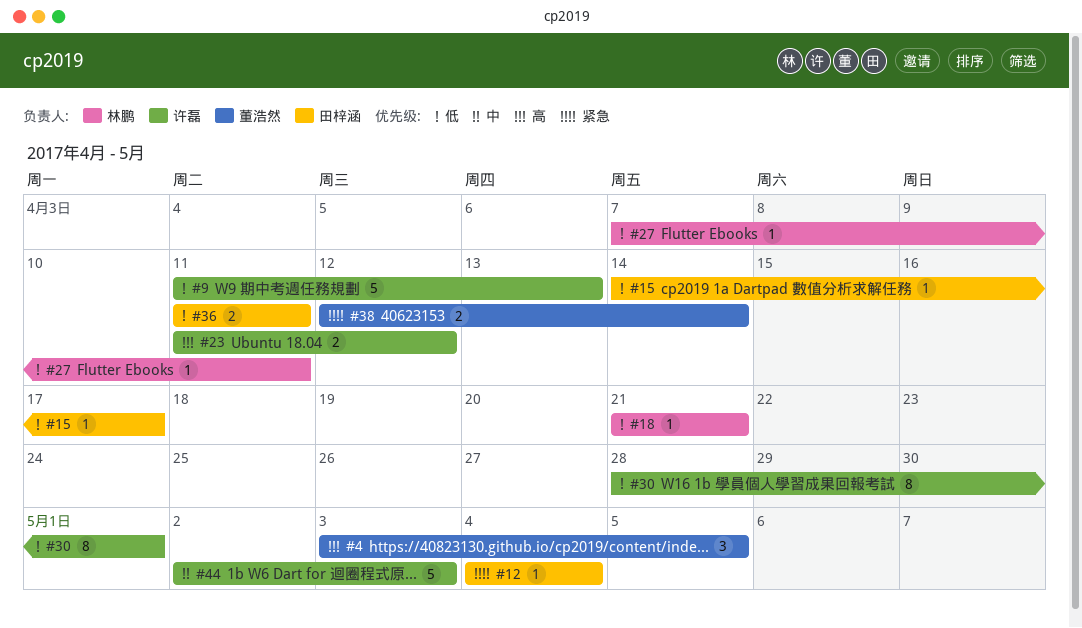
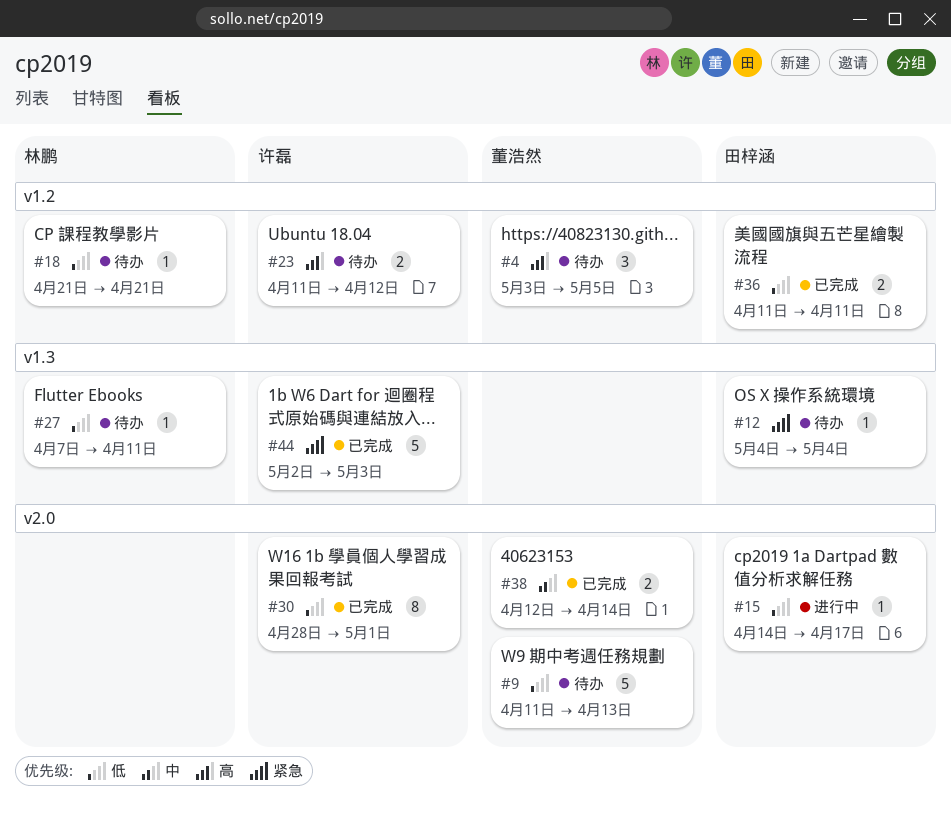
#9, owner: 许磊 -> 董浩然
#38, priority: 紧急 -> 中
#44, priority: 中 -> 紧急

